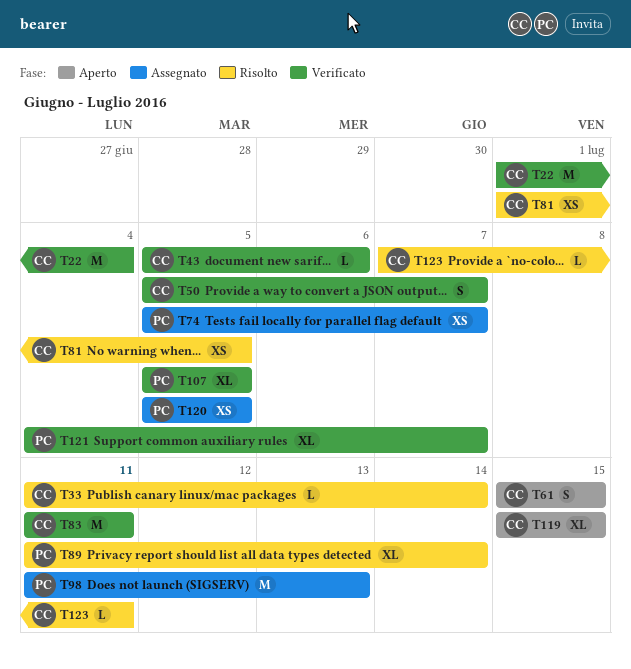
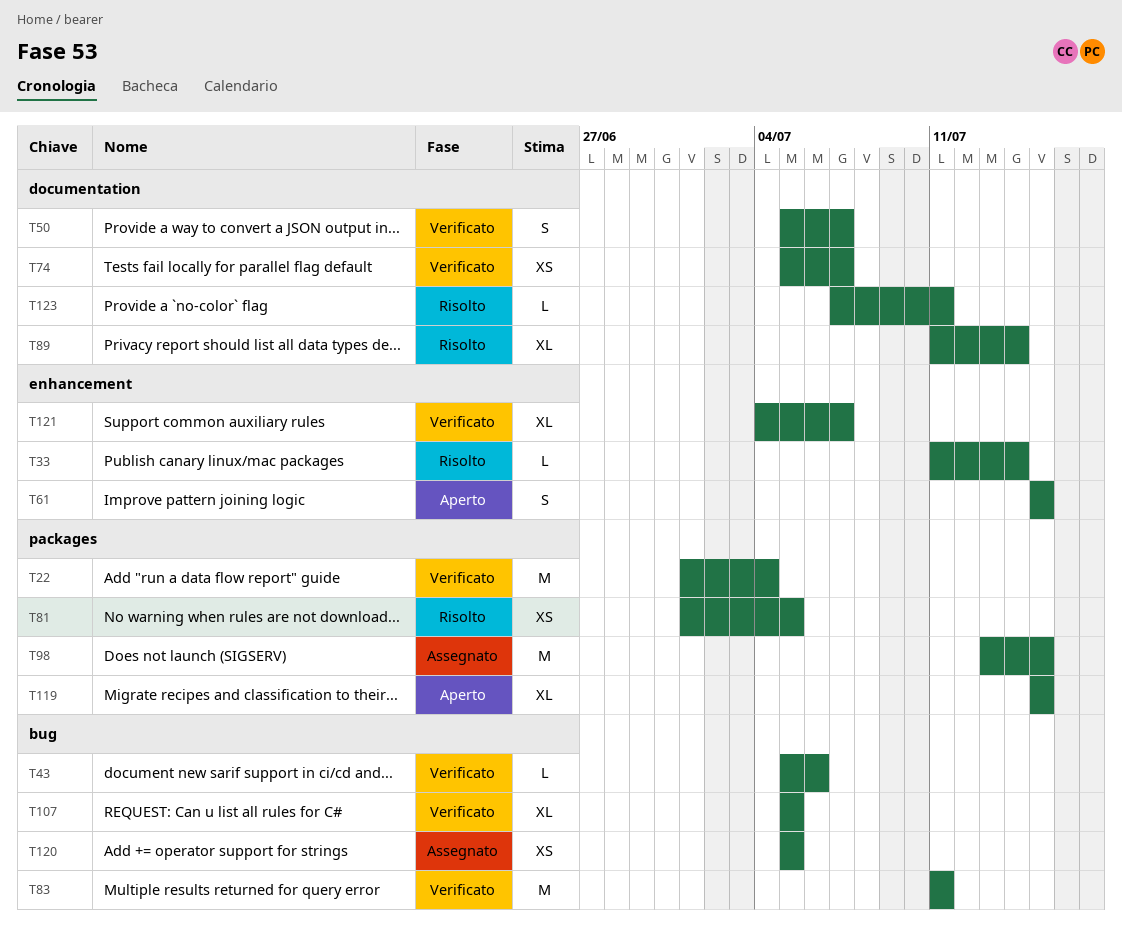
T74, status: Assegnato -> Verificato
T98, start: Jul 11 -> Jul 13
T98, due: Jul 13 -> Jul 15

